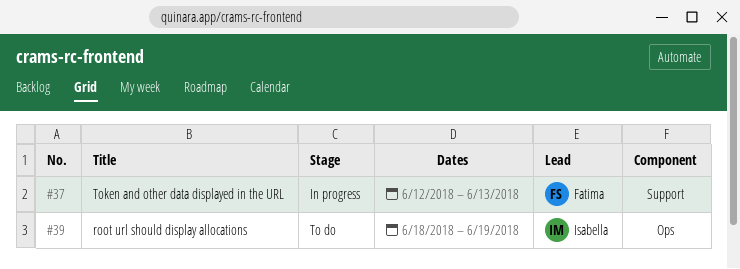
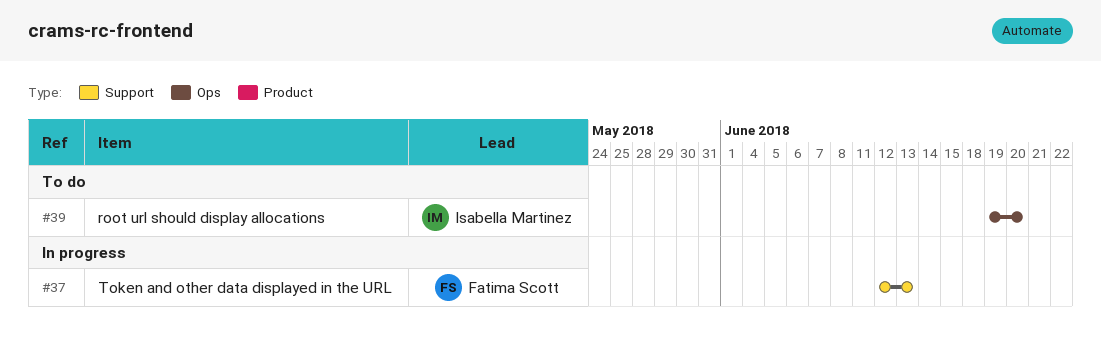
#39, start: Jun 18 -> Jun 19
#39, due: Jun 19 -> Jun 20

